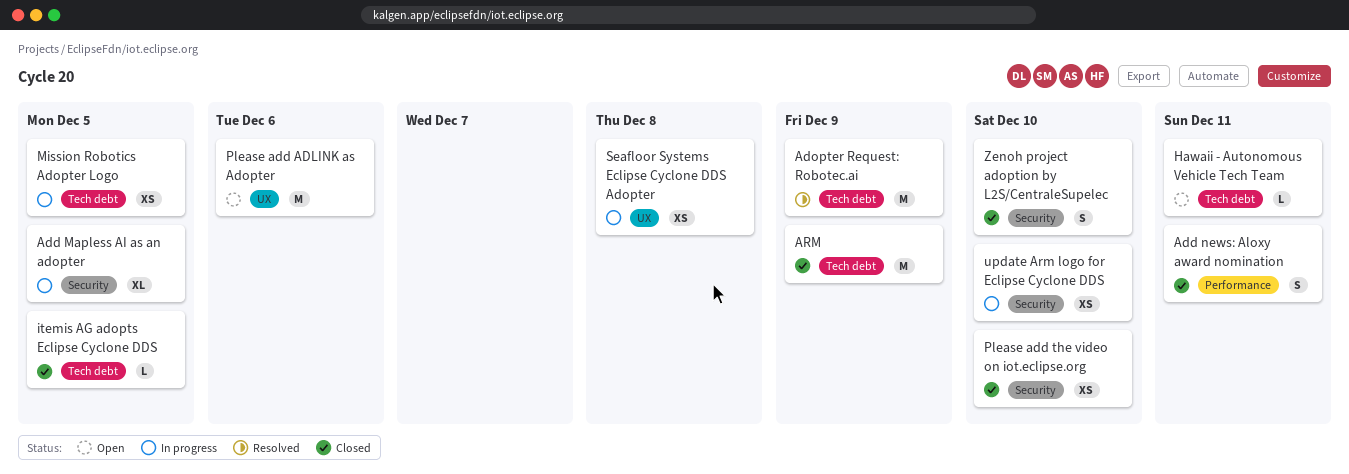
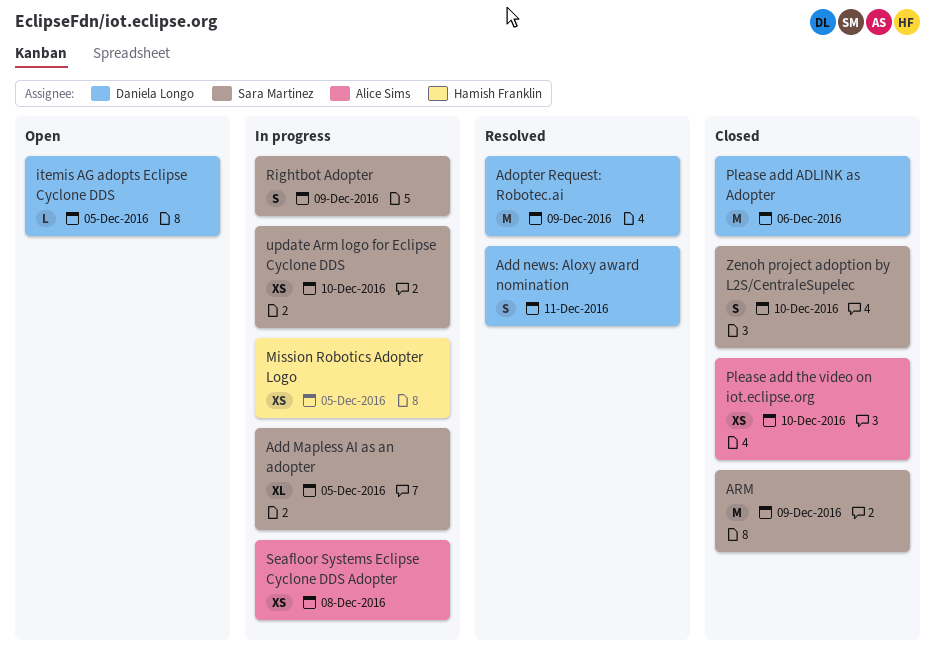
Add news: Aloxy award nomination, status: Closed -> Resolved
Hawaii - Autonomous Vehicle Tech Team: present -> none
itemis AG adopts Eclipse Cyclone DDS, status: Closed -> Open
Please add ADLINK as Adopter, status: Open -> Closed
Rightbot Adopter: none -> present

